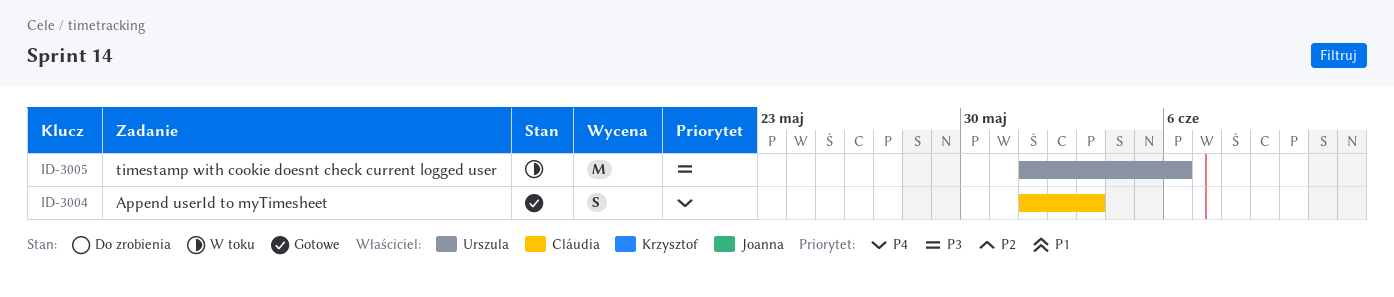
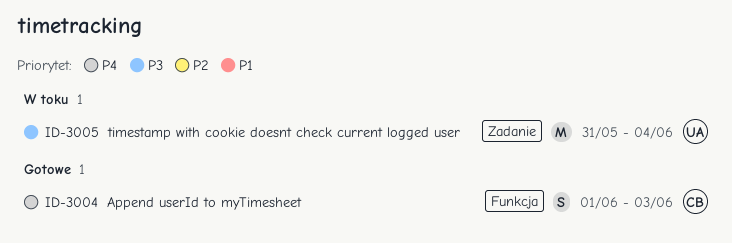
ID-3005, start: Jun 1 -> May 31
ID-3005, due: Jun 6 -> Jun 4

